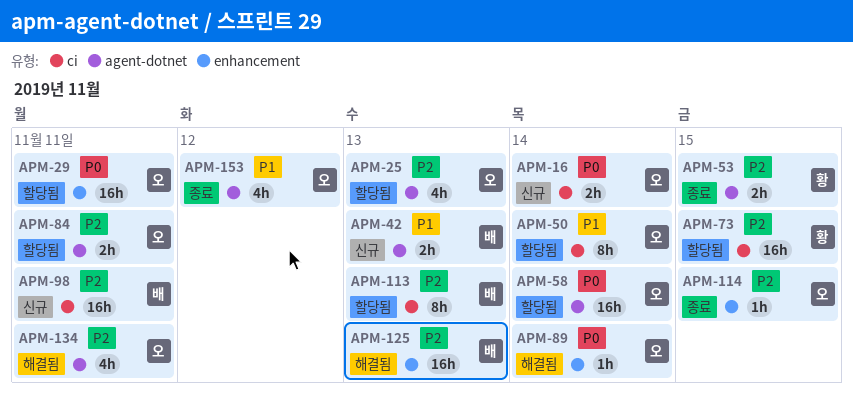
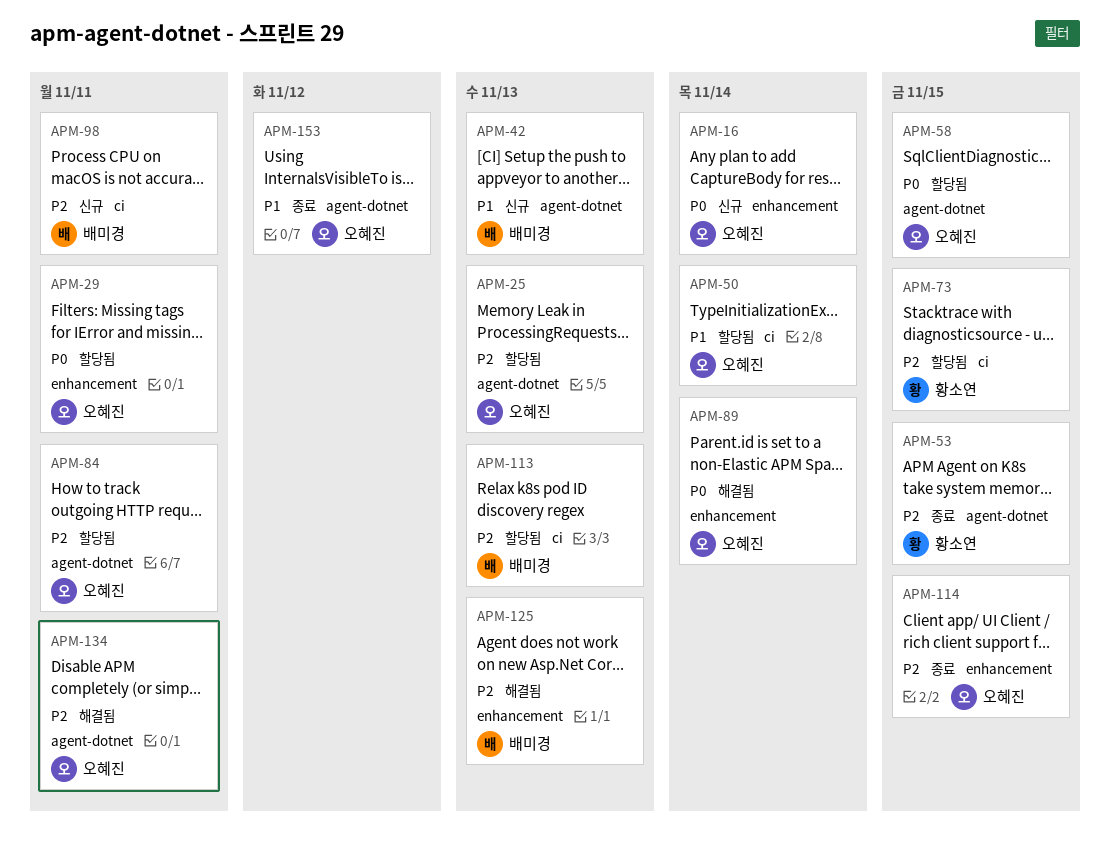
APM-16, label: ci -> enhancement
APM-58, due: Nov 14 -> Nov 15

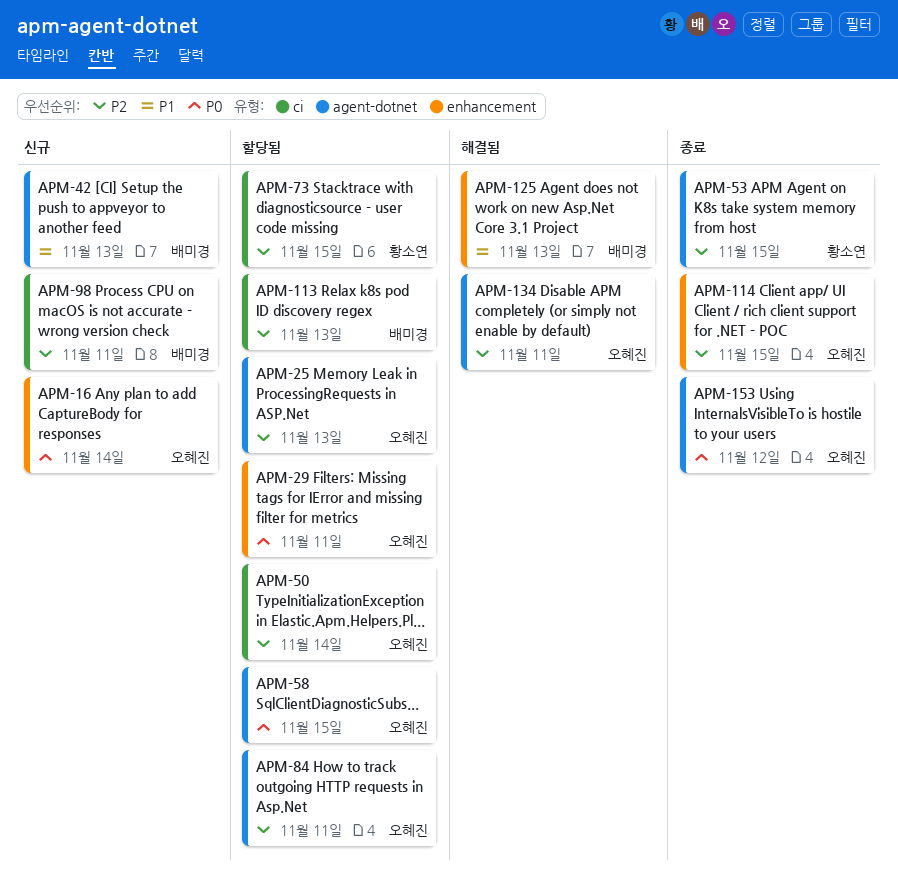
APM-50, priority: P1 -> P2
APM-89: present -> none
APM-125, priority: P2 -> P1
APM-153, priority: P1 -> P0

